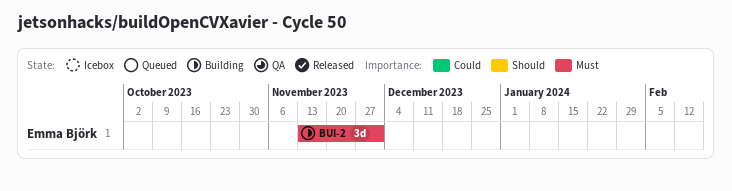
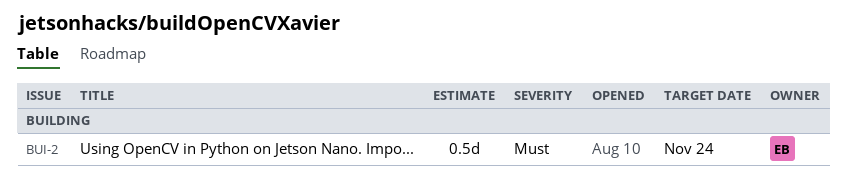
BUI-2, estimate: 3d -> 0.5d
BUI-2, due: Dec 1 -> Nov 24

